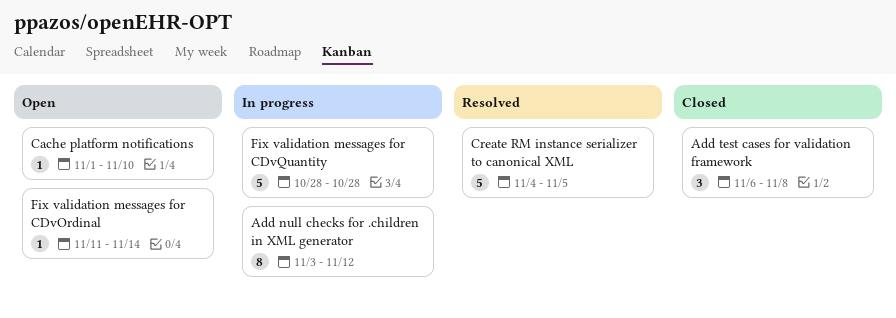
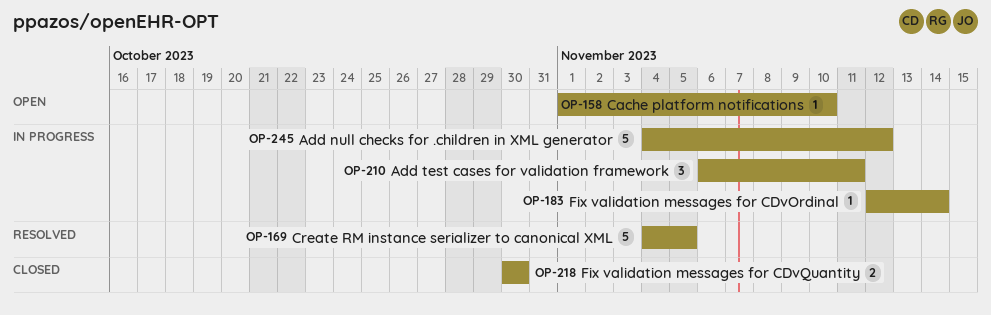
Add null checks for .children in XML generator, estimate: 8 -> 5
Add null checks for .children in XML generator, start: Nov 3 -> Nov 4
Add test cases for validation framework, status: Closed -> In progress
Add test cases for validation framework, due: Nov 8 -> Nov 11
Fix validation messages for CDvOrdinal, status: Open -> In progress
Fix validation messages for CDvOrdinal, start: Nov 11 -> Nov 12
Fix validation messages for CDvQuantity, status: In progress -> Closed
Fix validation messages for CDvQuantity, estimate: 5 -> 2
Fix validation messages for CDvQuantity, start: Oct 28 -> Oct 30
Fix validation messages for CDvQuantity, due: Oct 28 -> Oct 30

